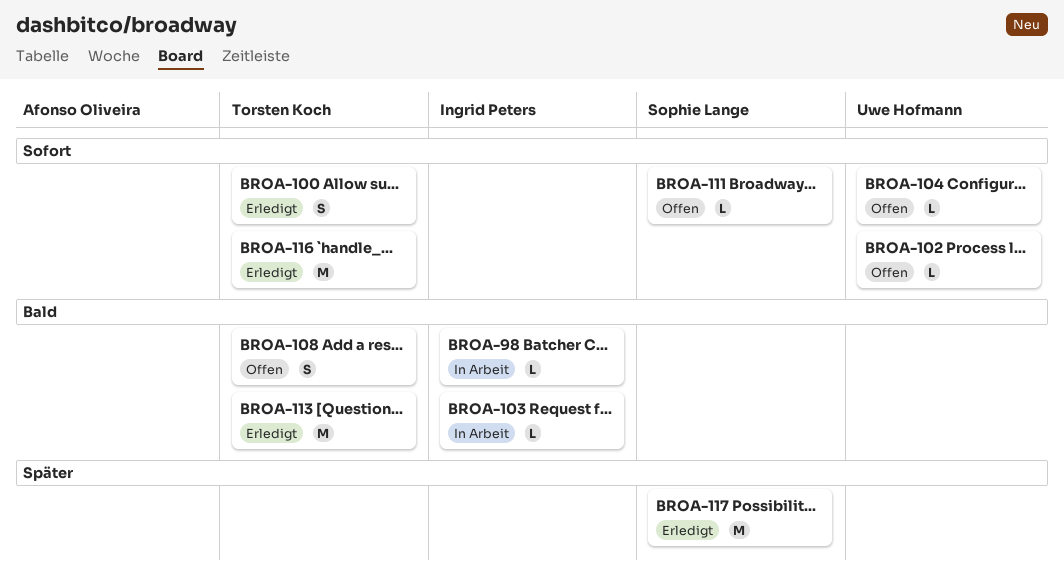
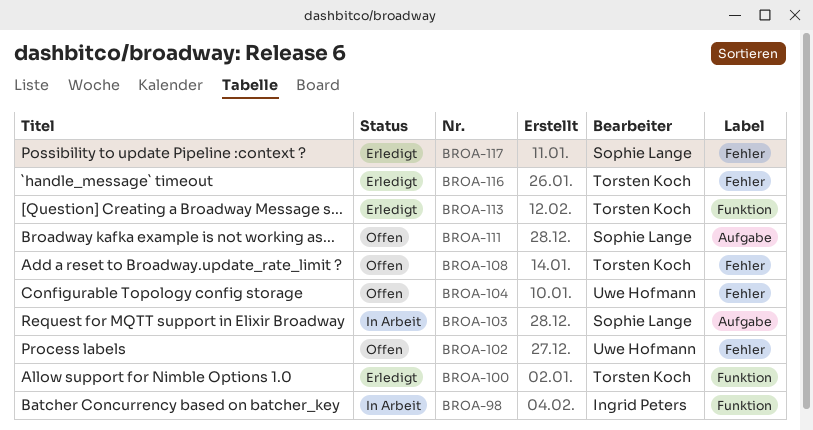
BROA-103, owner: Ingrid Peters -> Sophie Lange

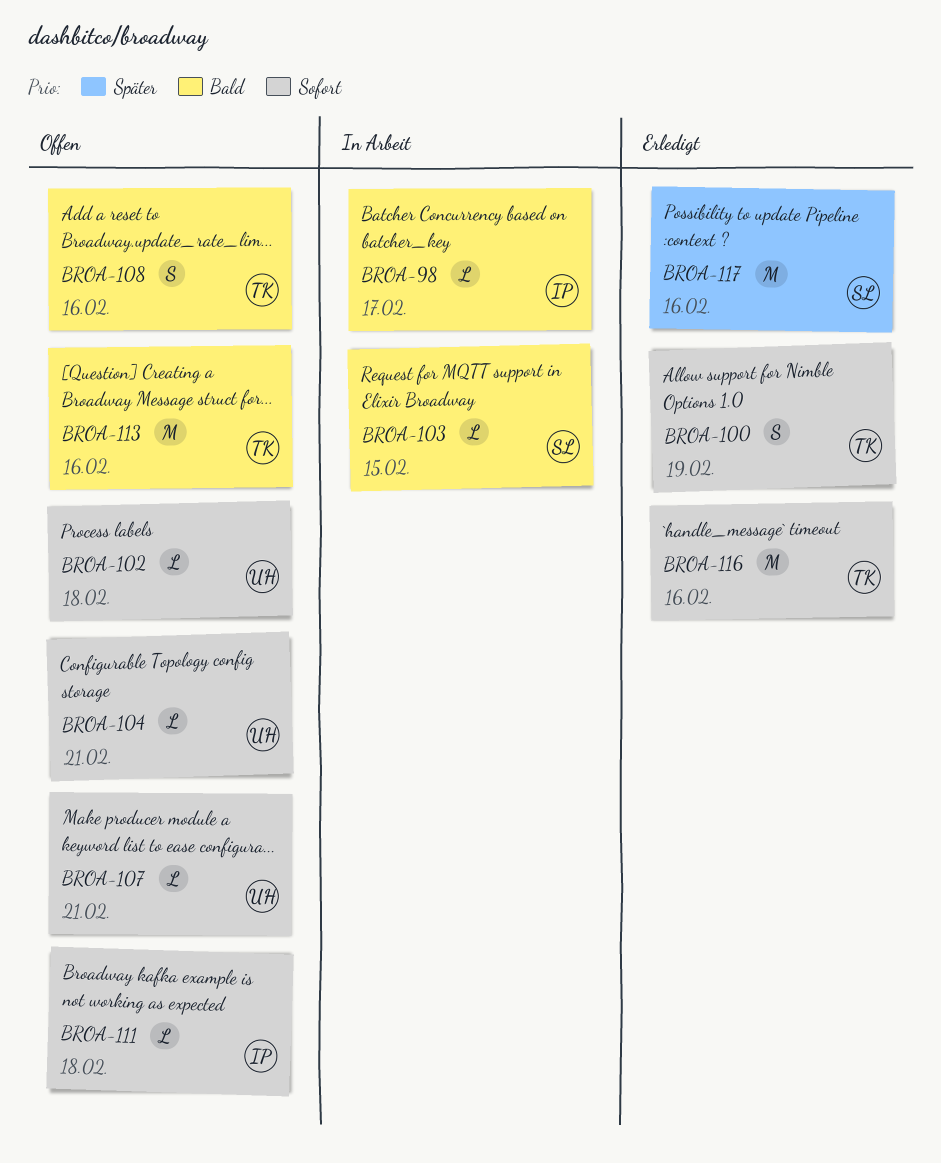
BROA-107: none -> present
BROA-111, owner: Sophie Lange -> Ingrid Peters
BROA-113, status: Erledigt -> Offen

